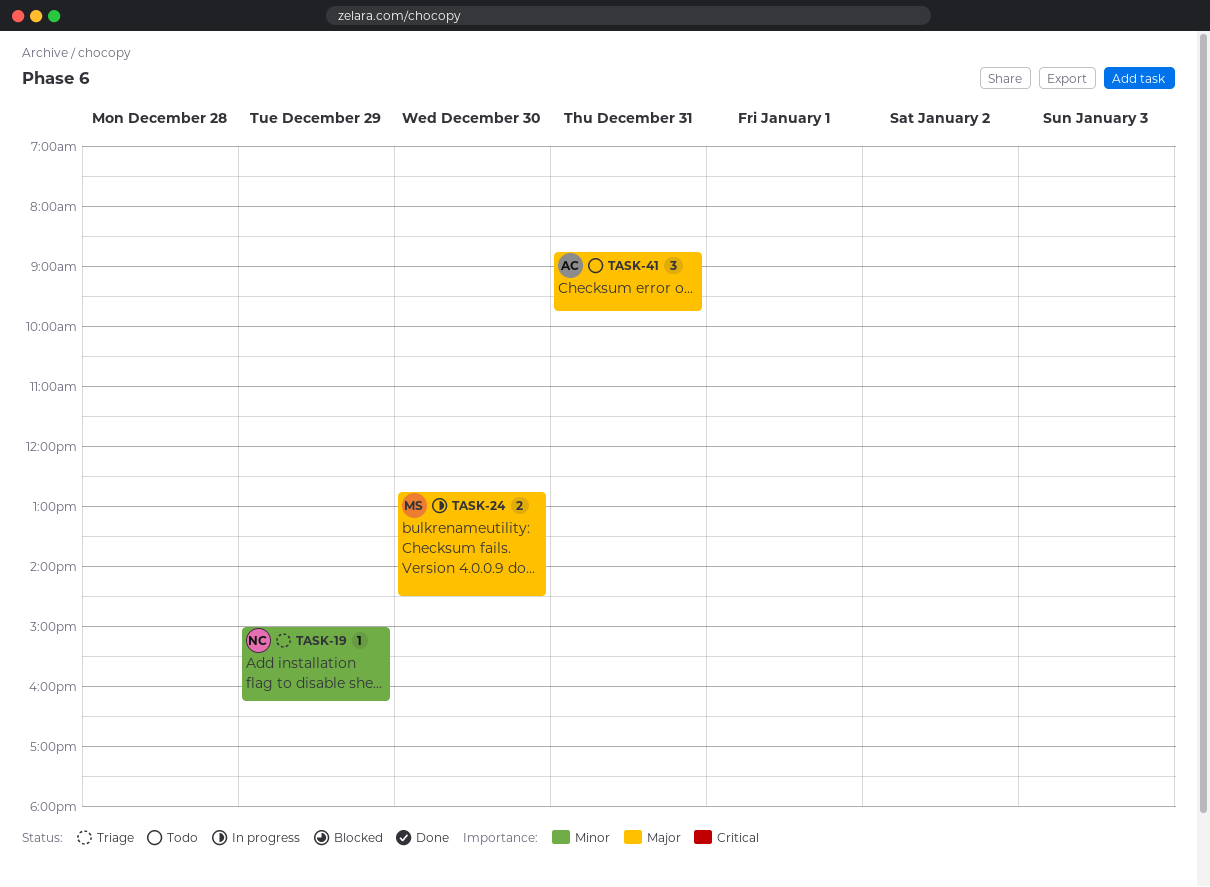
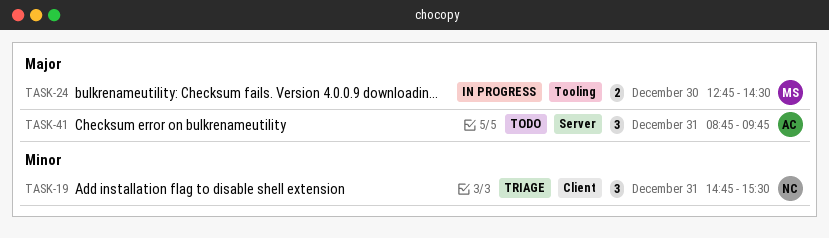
TASK-19, estimate: 1 -> 3
TASK-19, day: Dec 29 -> Dec 31
TASK-19, begins: 15:00 -> 14:45
TASK-19, ends: 16:15 -> 15:30

